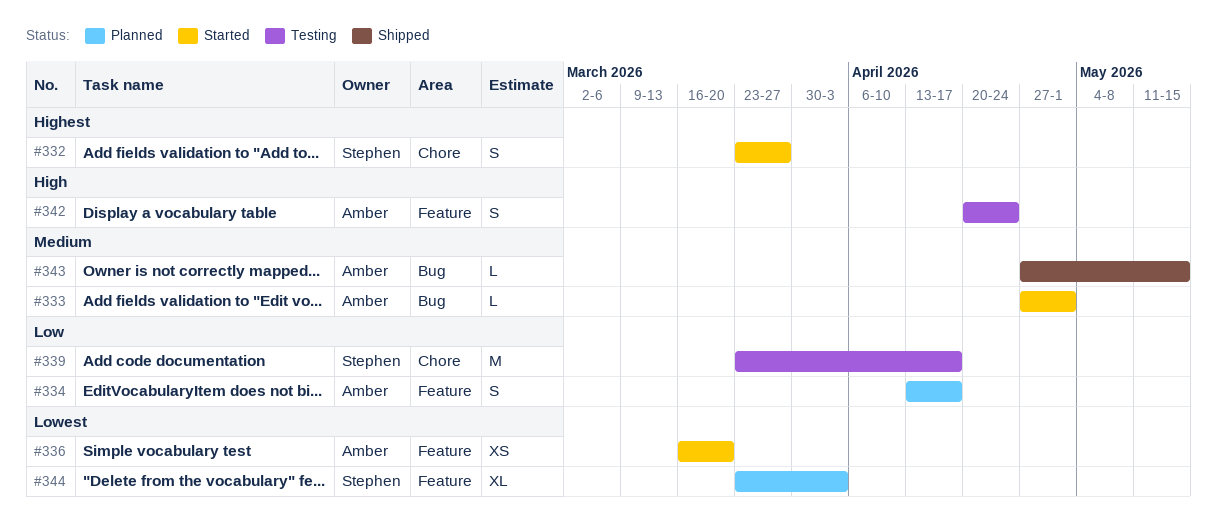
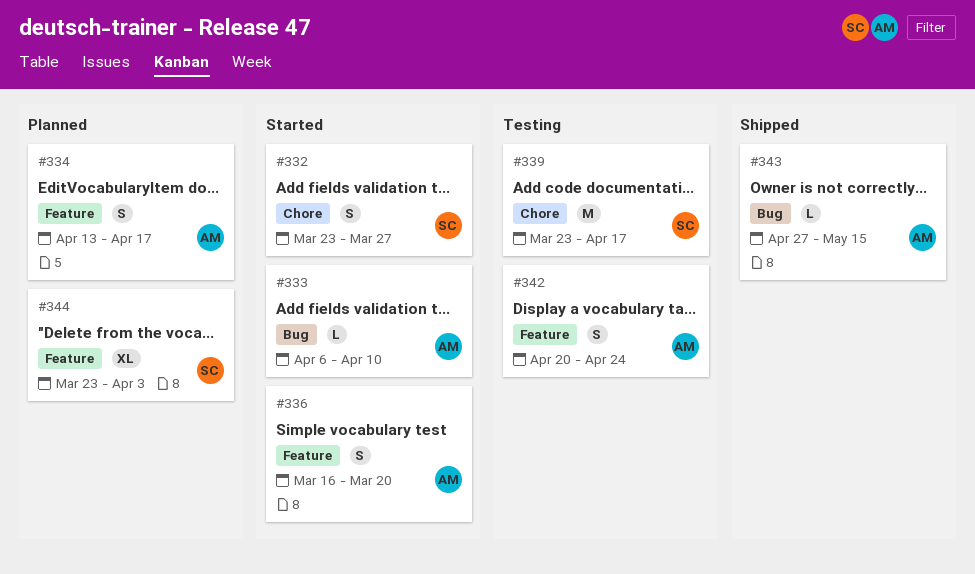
#333, start: Apr 27 -> Apr 6
#333, due: May 1 -> Apr 10
#336, estimate: XS -> S

